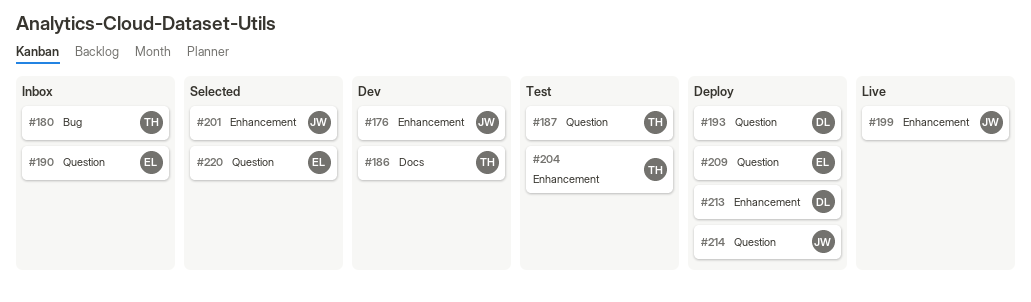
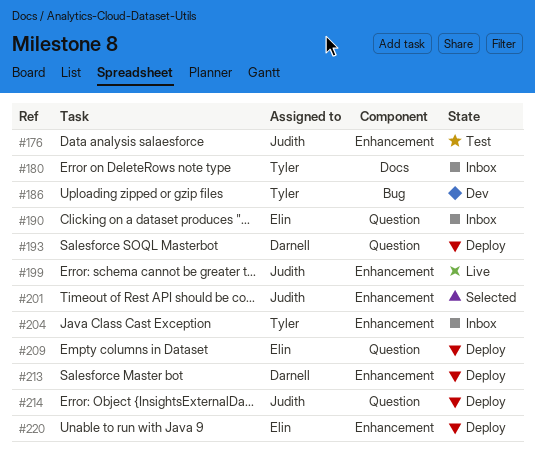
#176, status: Dev -> Test
#180, label: Bug -> Docs
#186, label: Docs -> Bug
#187: present -> none
#204, status: Test -> Inbox
#220, status: Selected -> Deploy
#220, label: Question -> Enhancement

